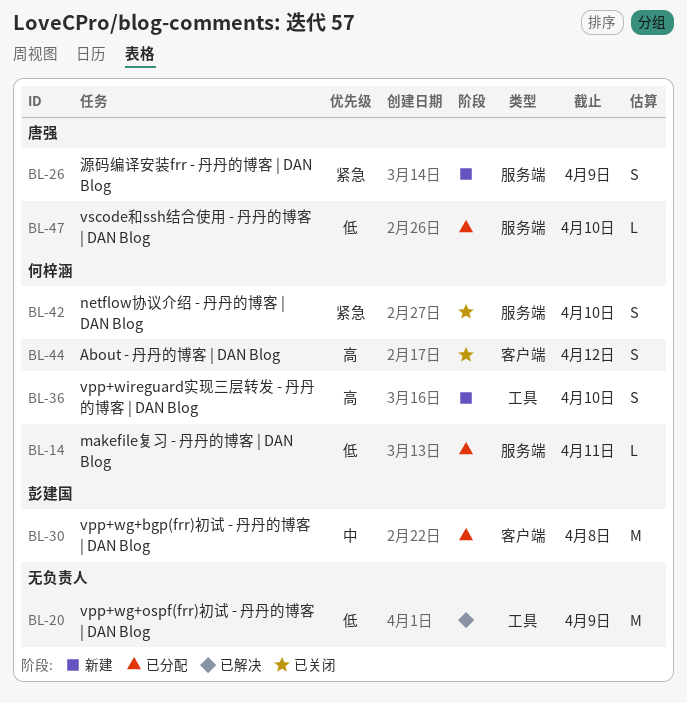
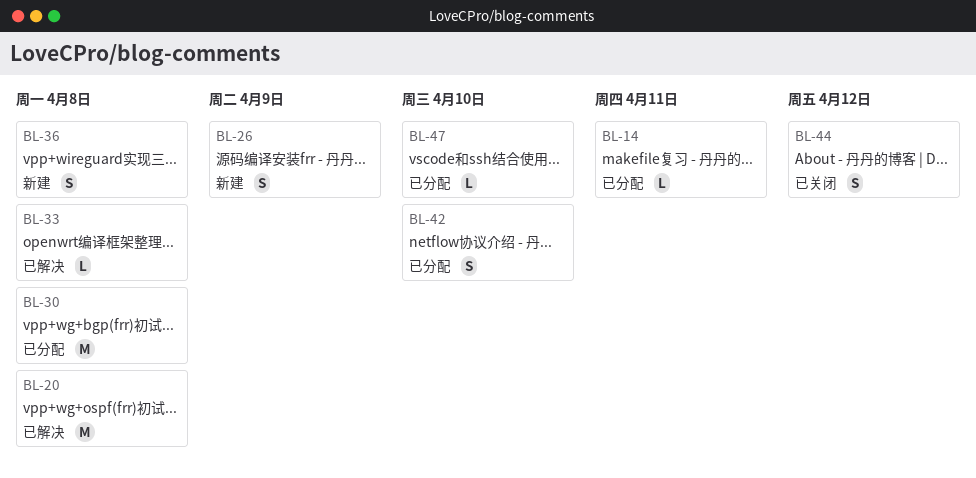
BL-20, due: Apr 9 -> Apr 8
BL-33: none -> present
BL-36, due: Apr 10 -> Apr 8
BL-42, status: 已关闭 -> 已分配

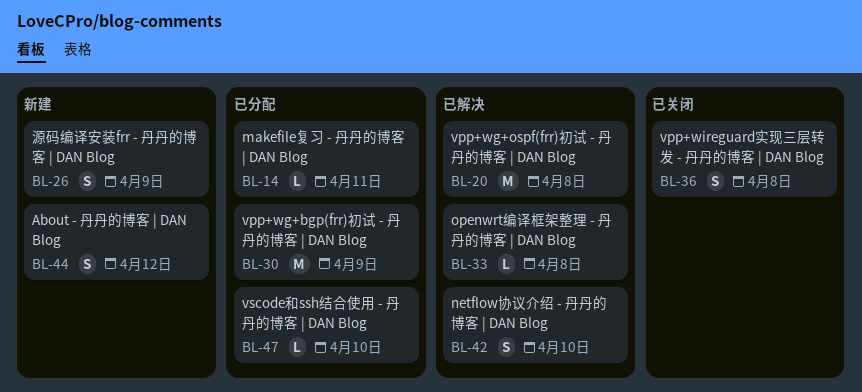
BL-30, due: Apr 8 -> Apr 9
BL-36, status: 新建 -> 已关闭
BL-42, status: 已分配 -> 已解决
BL-44, status: 已关闭 -> 新建

